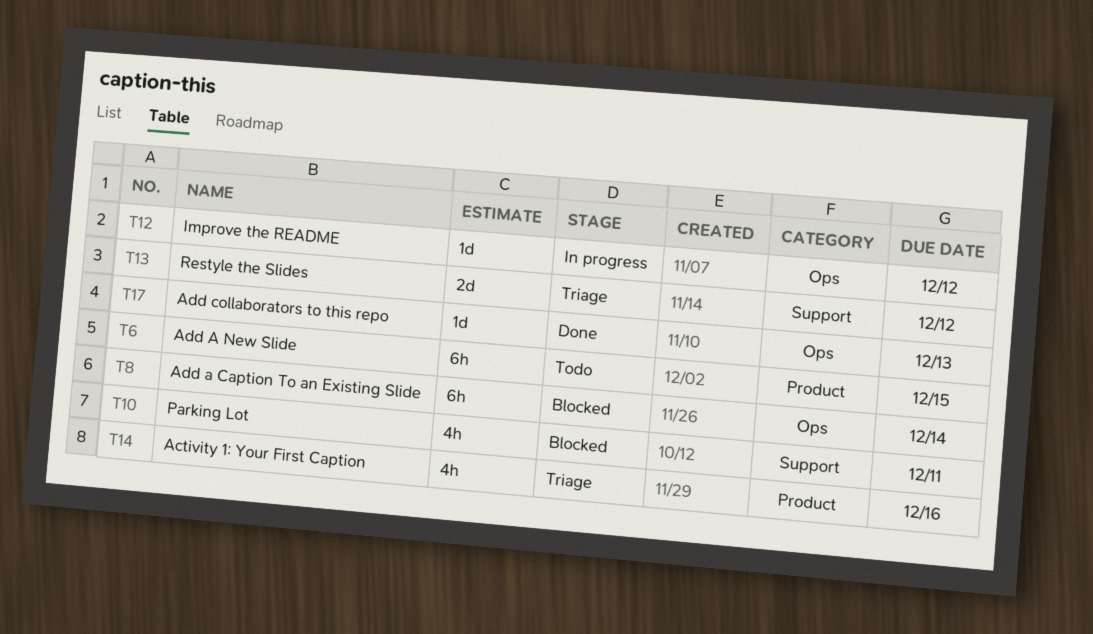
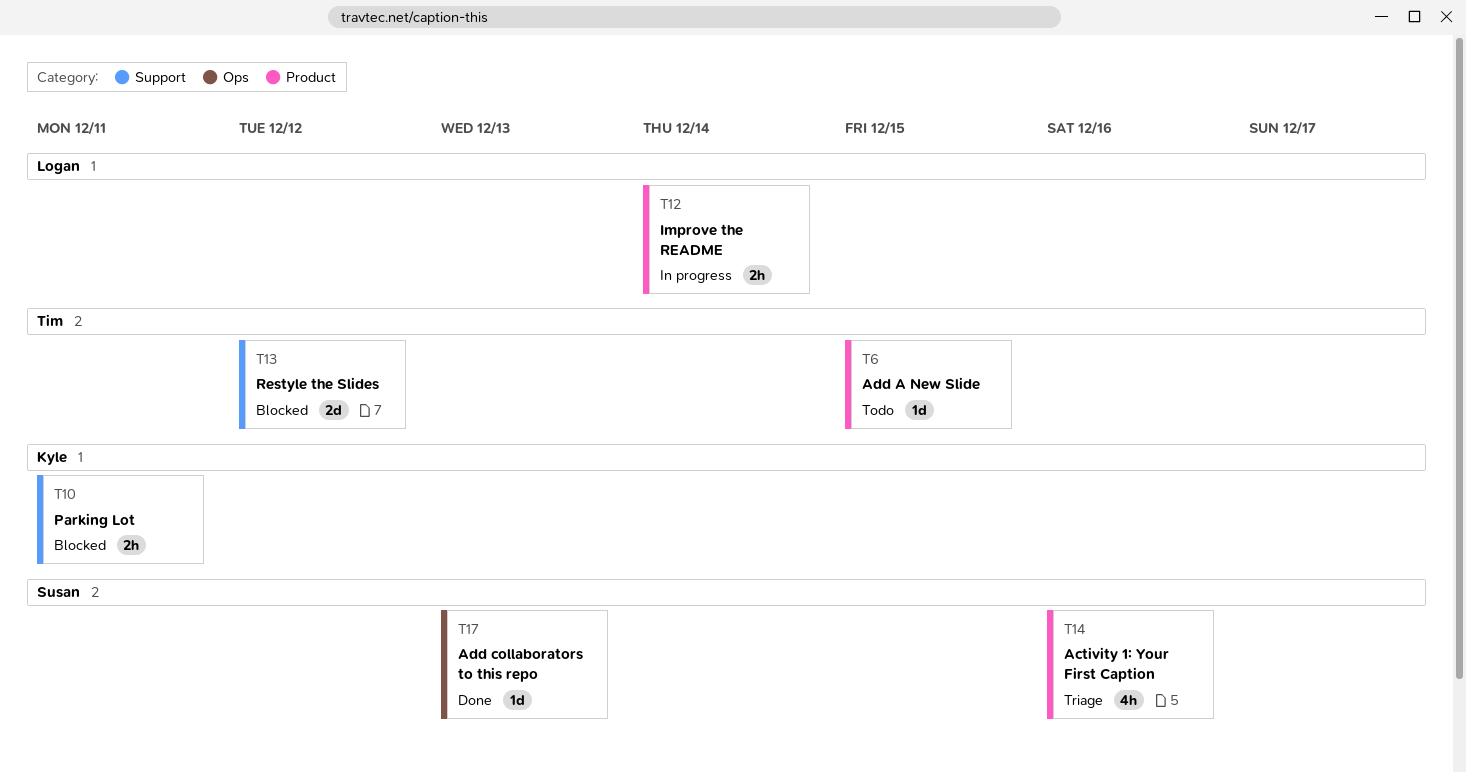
T6, estimate: 6h -> 1d
T8: present -> none
T10, estimate: 4h -> 2h
T12, label: Ops -> Product
T12, estimate: 1d -> 2h
T12, due: Dec 12 -> Dec 14
T13, status: Triage -> Blocked

